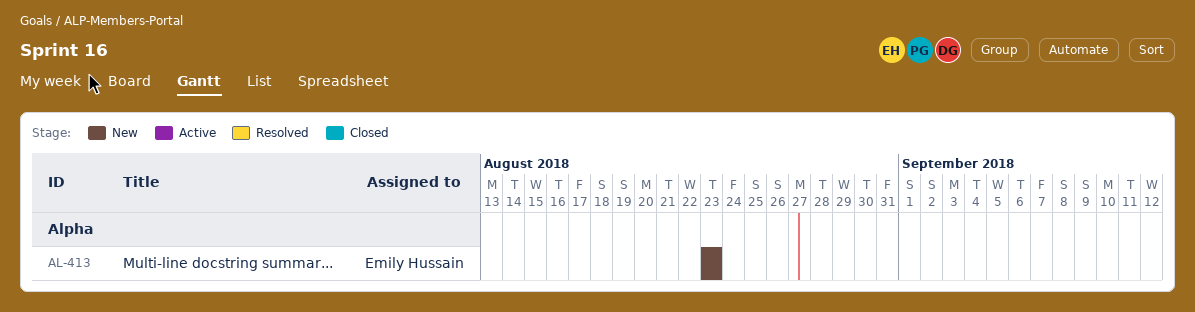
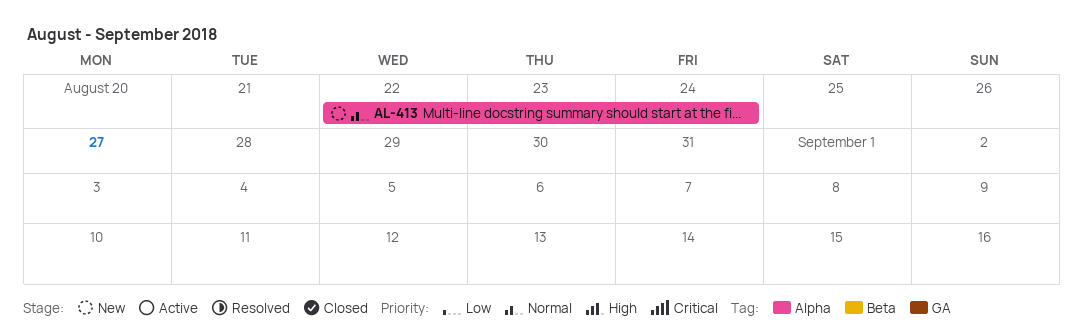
AL-413, start: Aug 23 -> Aug 22
AL-413, due: Aug 23 -> Aug 24

